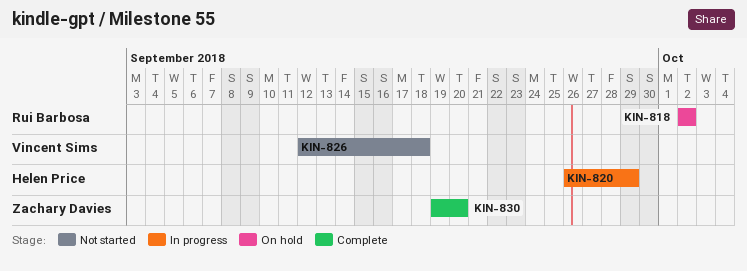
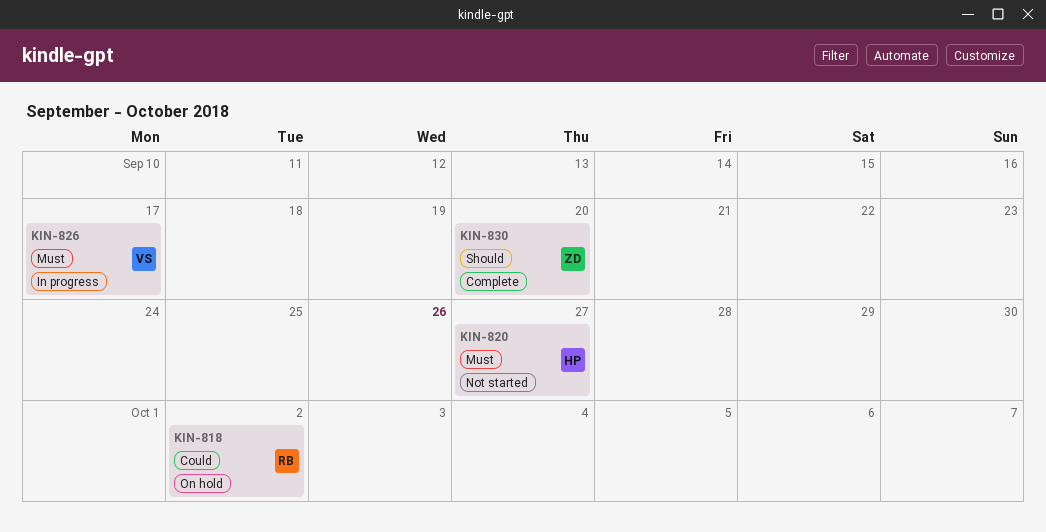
KIN-820, status: In progress -> Not started
KIN-820, due: Sep 29 -> Sep 27
KIN-826, status: Not started -> In progress
KIN-826, due: Sep 18 -> Sep 17

